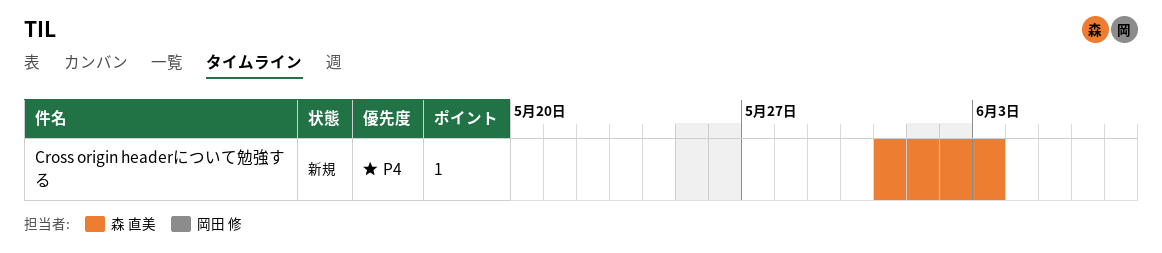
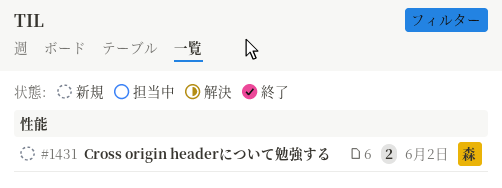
Cross origin headerについて勉強する, estimate: 1 -> 2
Cross origin headerについて勉強する, due: Jun 3 -> Jun 2

